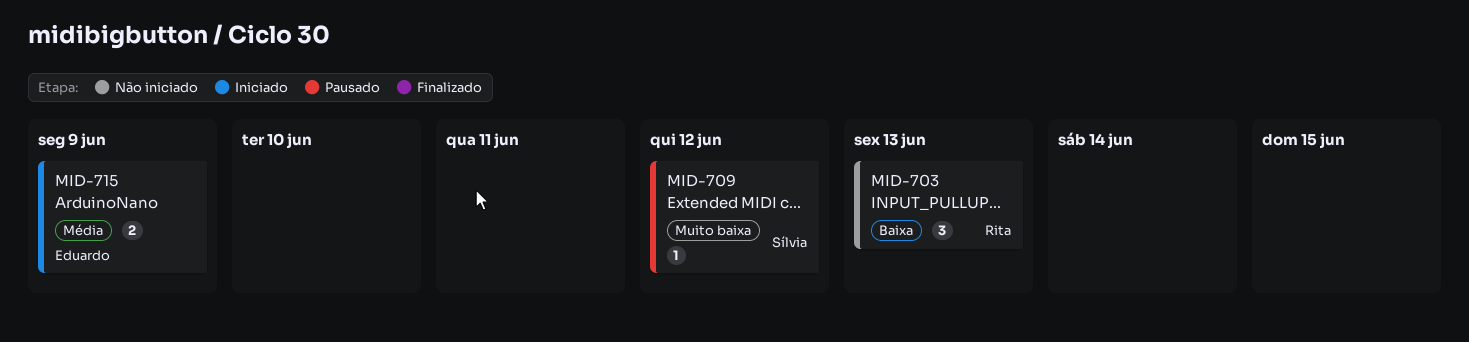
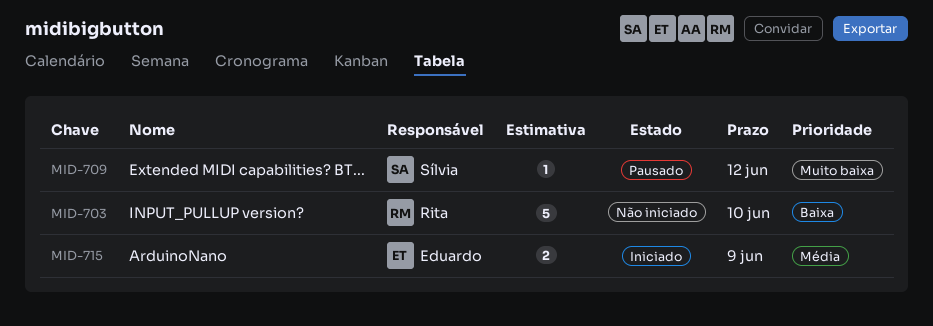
MID-703, estimate: 3 -> 5
MID-703, due: Jun 13 -> Jun 10

